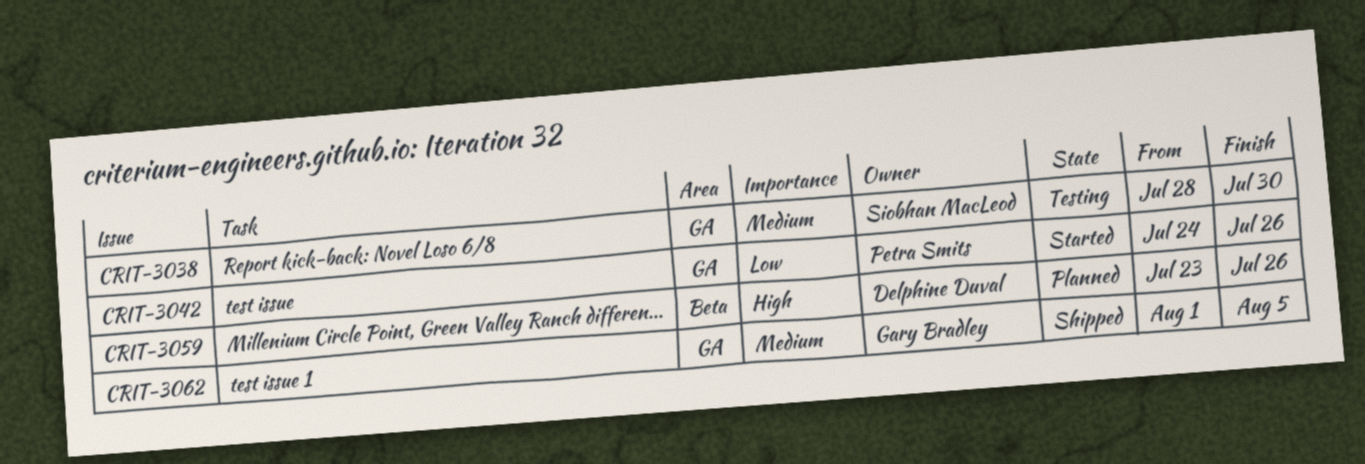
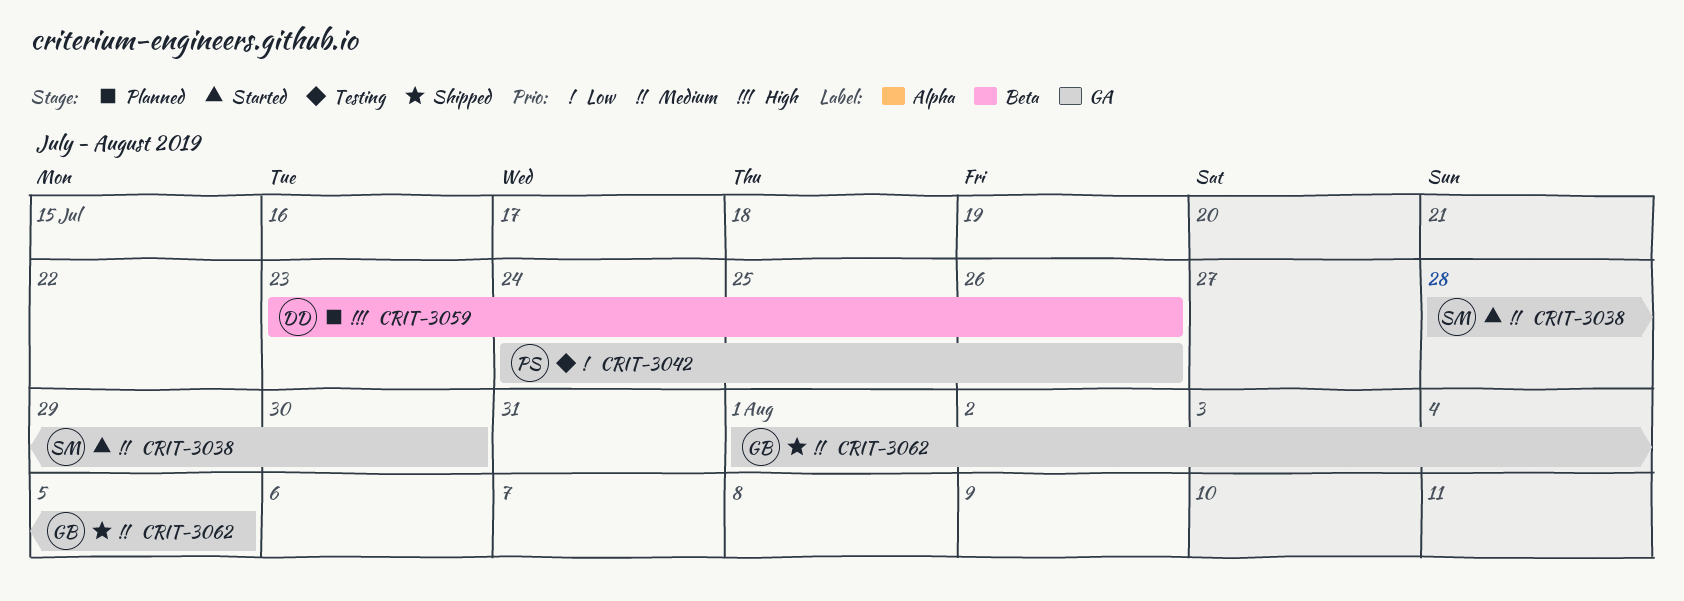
CRIT-3038, status: Testing -> Started
CRIT-3042, status: Started -> Testing

